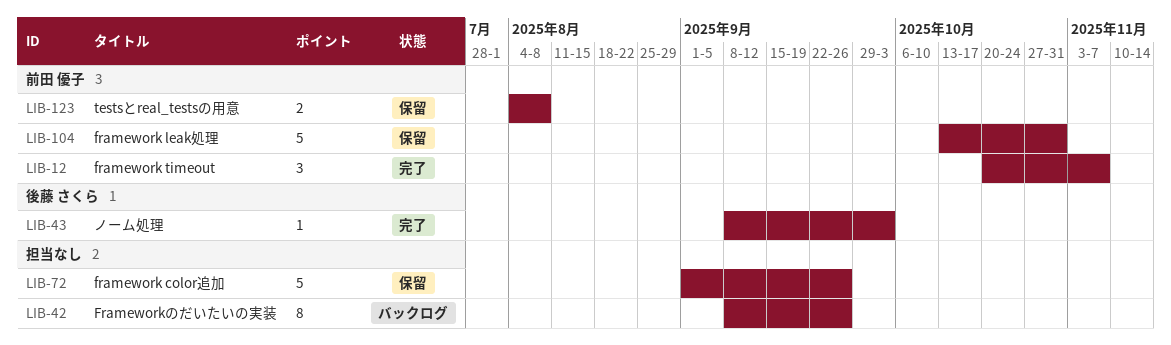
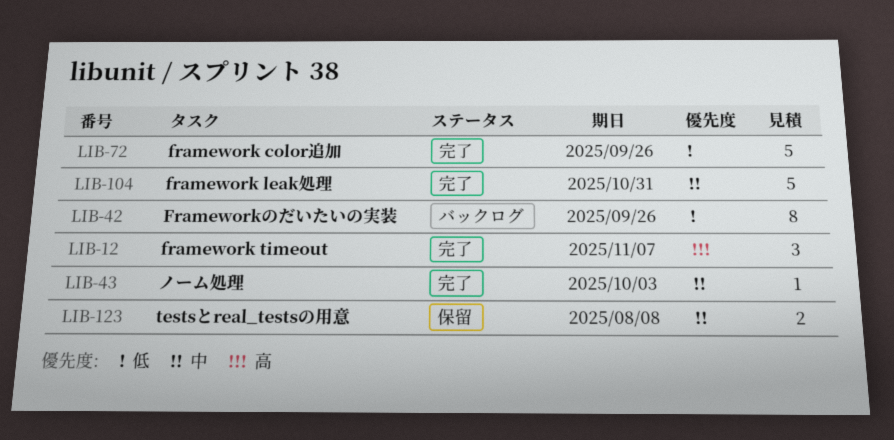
LIB-72, status: 保留 -> 完了
LIB-104, status: 保留 -> 完了

